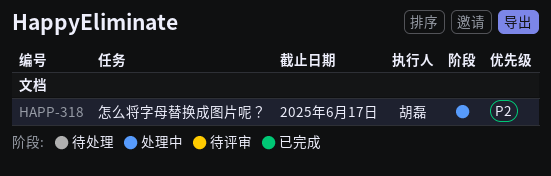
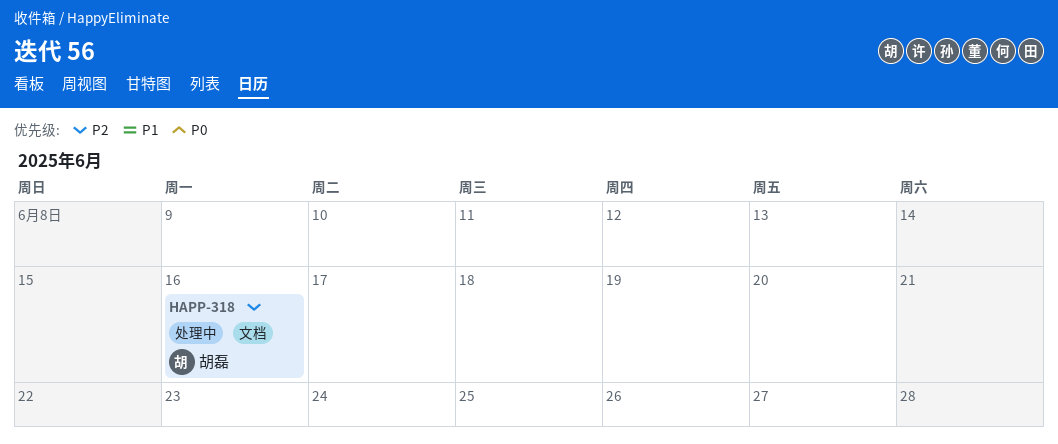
HAPP-318, due: Jun 17 -> Jun 16

